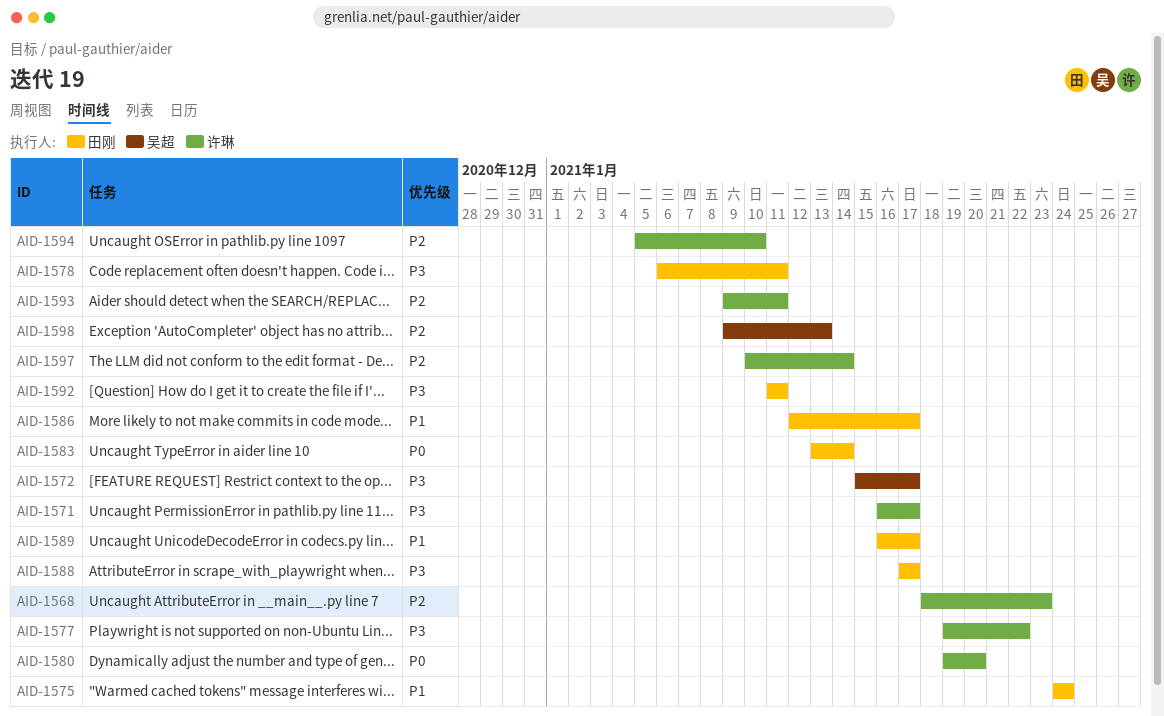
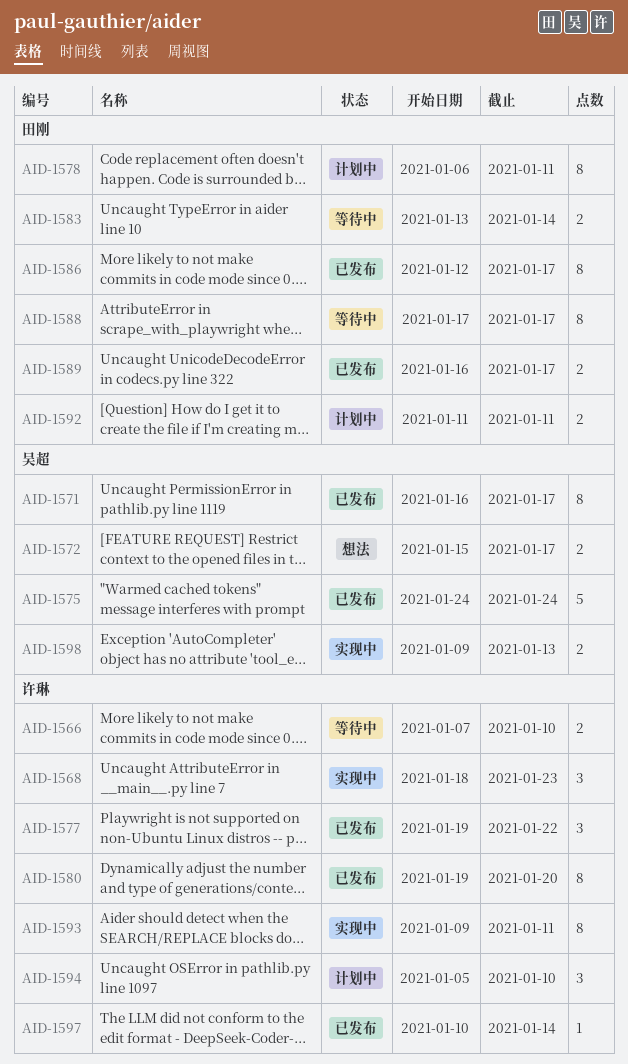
AID-1566: none -> present
AID-1571, owner: 许琳 -> 吴超
AID-1575, owner: 田刚 -> 吴超

